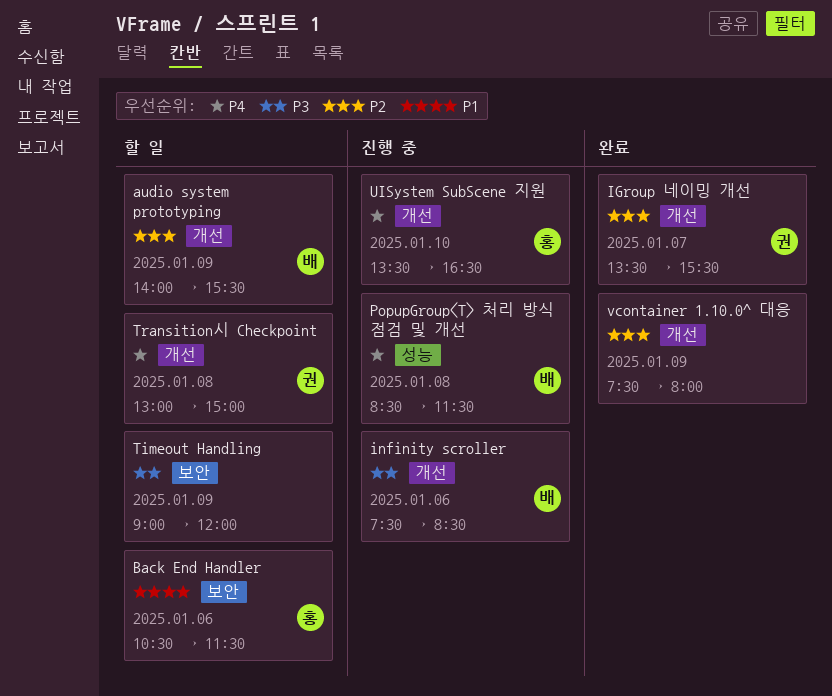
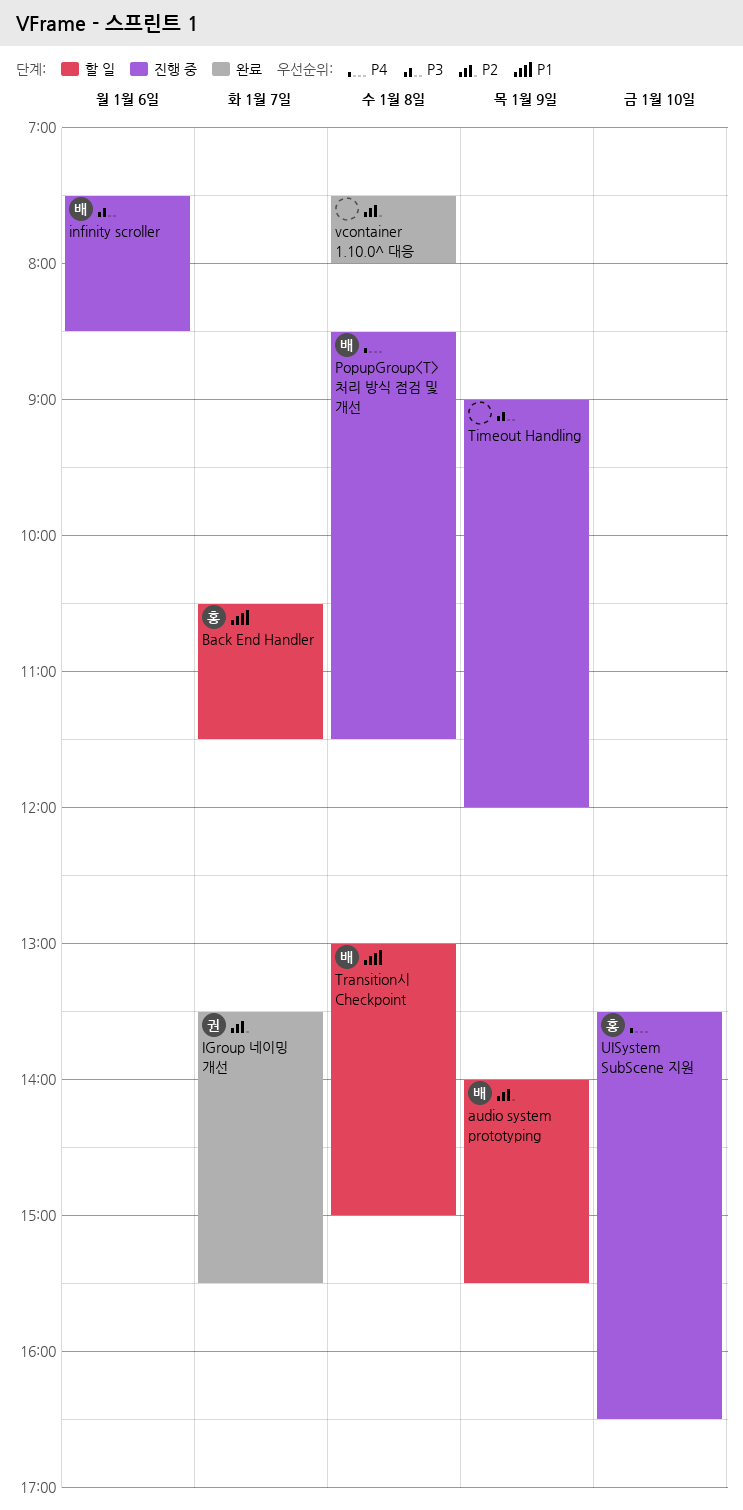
Back End Handler, day: Jan 6 -> Jan 7
Timeout Handling, status: 할 일 -> 진행 중
Transition시 Checkpoint, owner: 권 -> 배
Transition시 Checkpoint, priority: P4 -> P1
vcontainer 1.10.0^ 대응, day: Jan 9 -> Jan 8

